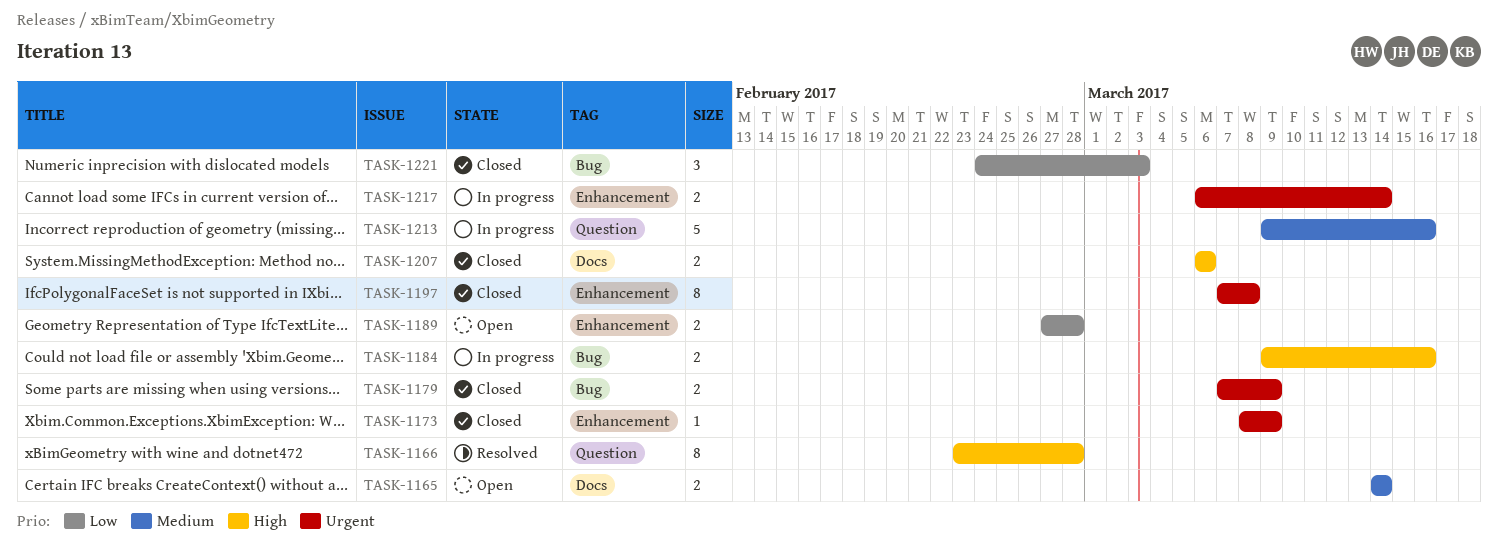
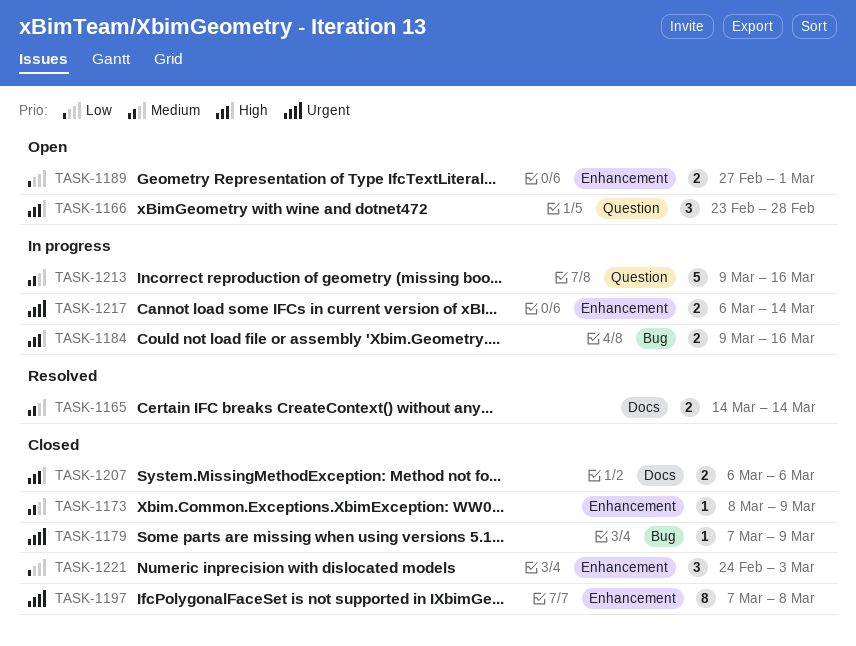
TASK-1165, status: Open -> Resolved
TASK-1166, status: Resolved -> Open
TASK-1166, estimate: 8 -> 3
TASK-1173, priority: Urgent -> Medium
TASK-1179, estimate: 2 -> 1
TASK-1189, due: Feb 28 -> Mar 1
TASK-1221, label: Bug -> Enhancement

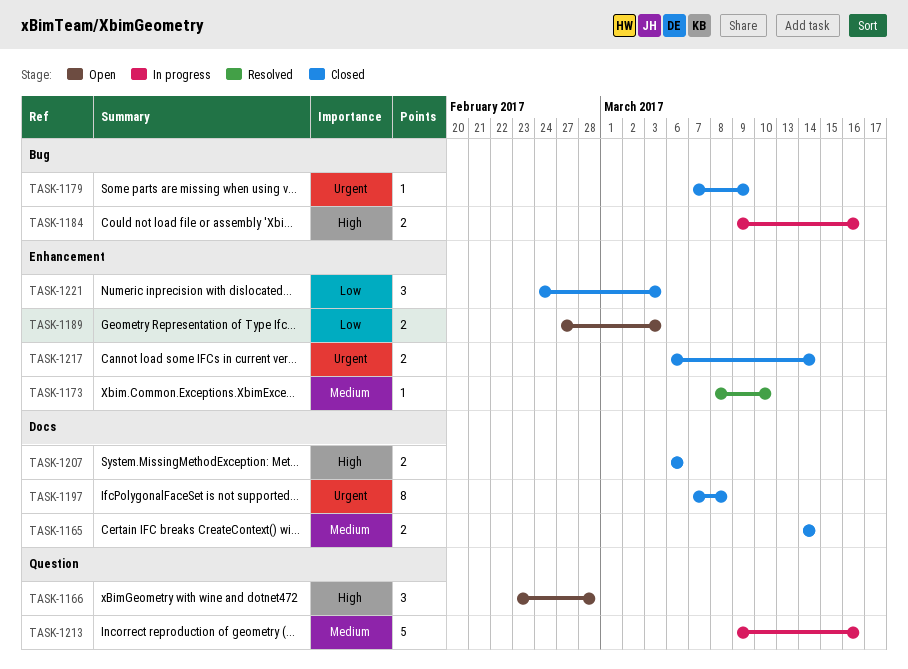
TASK-1165, status: Resolved -> Closed
TASK-1173, status: Closed -> Resolved
TASK-1173, due: Mar 9 -> Mar 10
TASK-1189, due: Mar 1 -> Mar 3
TASK-1197, label: Enhancement -> Docs
TASK-1217, status: In progress -> Closed

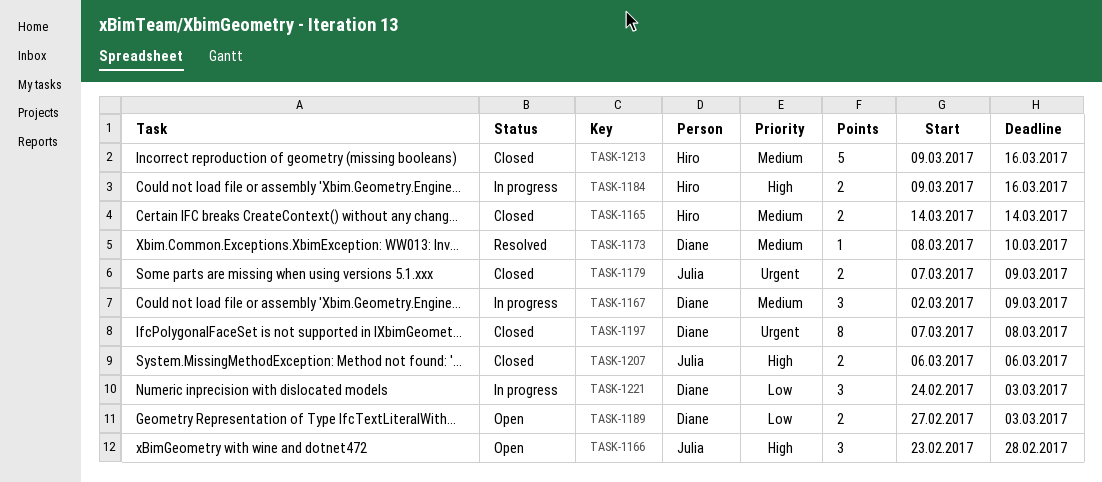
TASK-1167: none -> present
TASK-1179, estimate: 1 -> 2
TASK-1213, status: In progress -> Closed
TASK-1217: present -> none
TASK-1221, status: Closed -> In progress

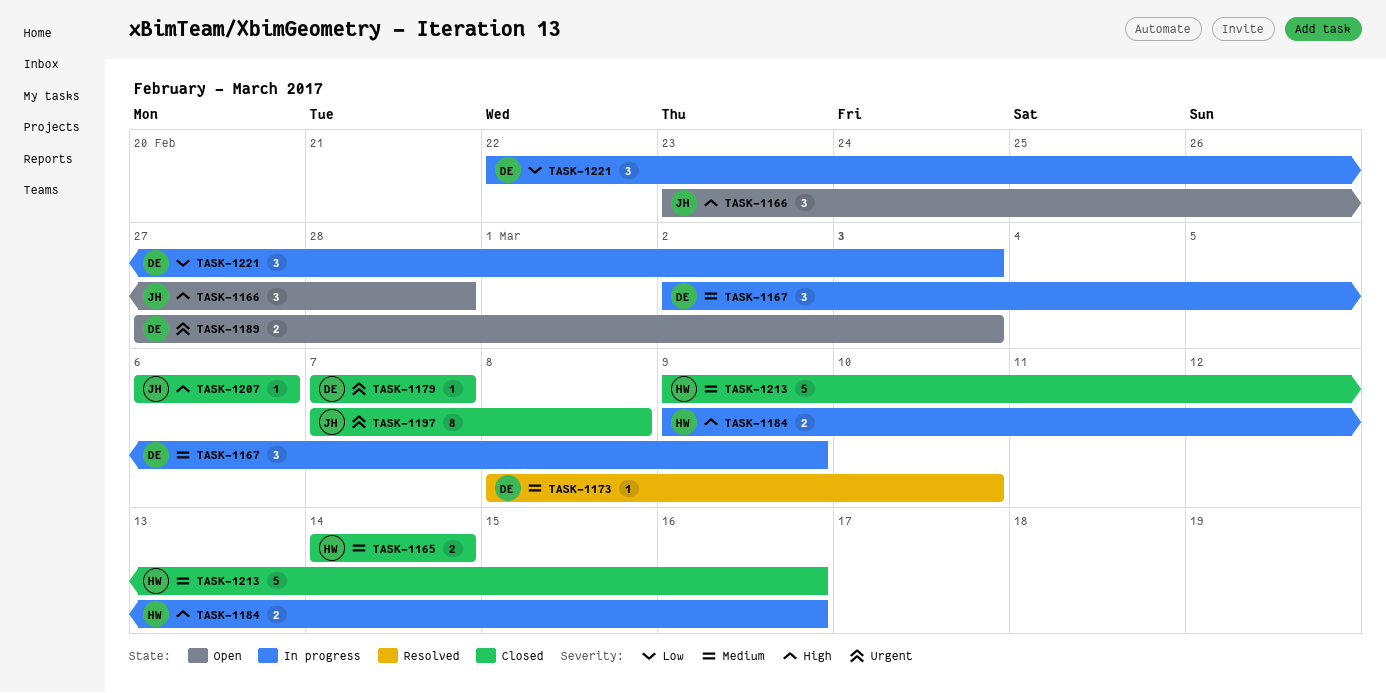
TASK-1179, owner: Julia -> Diane
TASK-1179, estimate: 2 -> 1
TASK-1179, due: Mar 9 -> Mar 7
TASK-1189, priority: Low -> Urgent
TASK-1197, owner: Diane -> Julia
TASK-1207, estimate: 2 -> 1
TASK-1221, start: Feb 24 -> Feb 22

